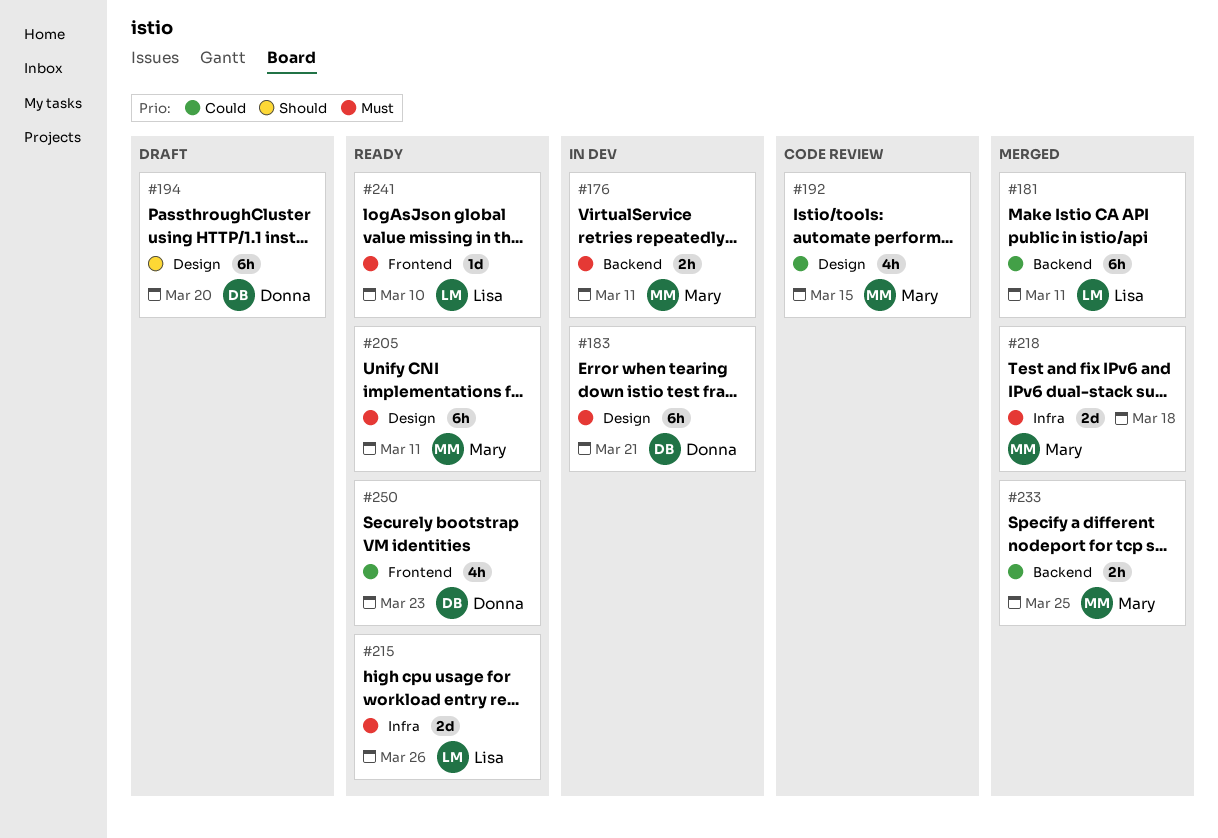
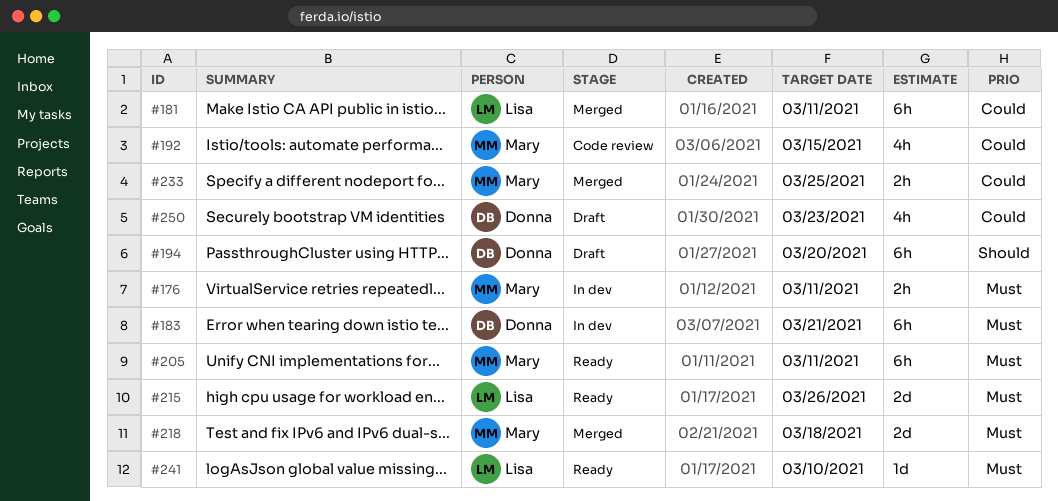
#250, status: Ready -> Draft

